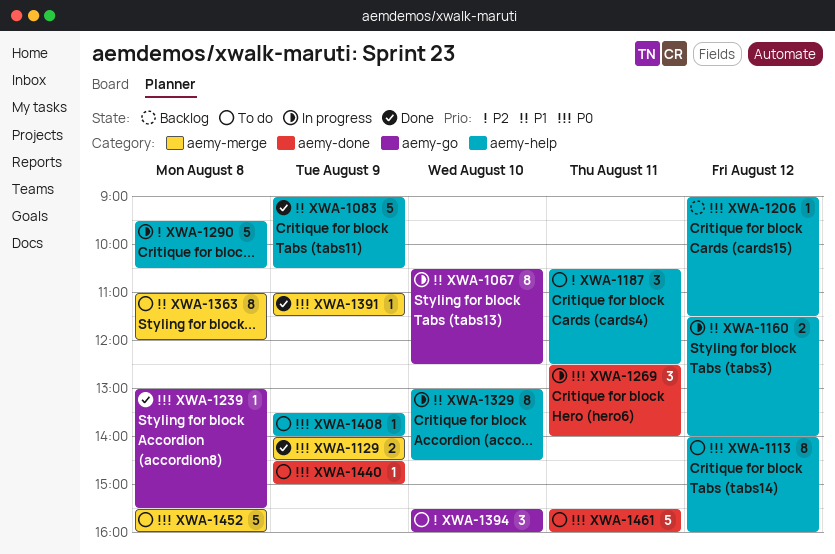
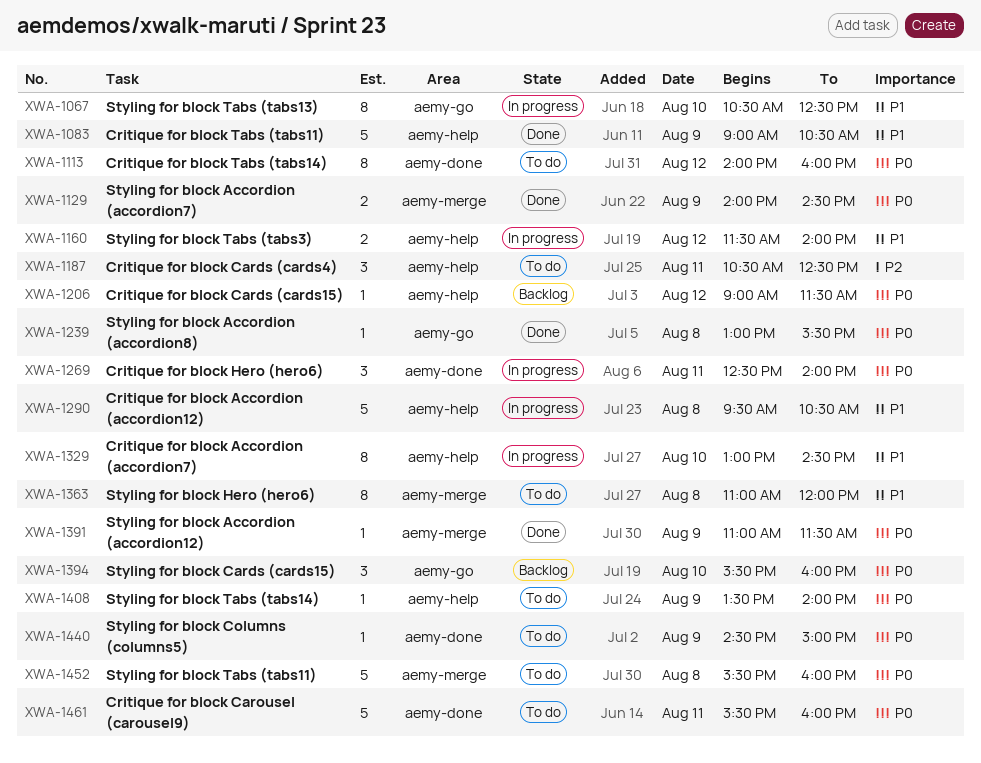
XWA-1113, label: aemy-help -> aemy-done
XWA-1290, priority: P2 -> P1
XWA-1394, status: To do -> Backlog
XWA-1394, priority: P2 -> P0

